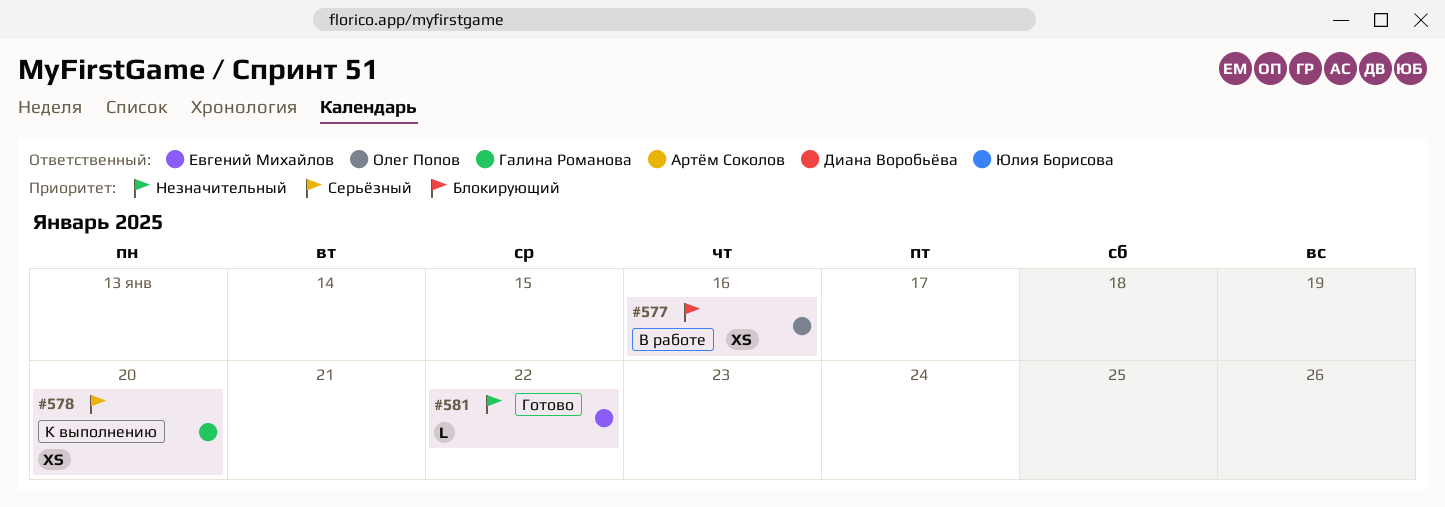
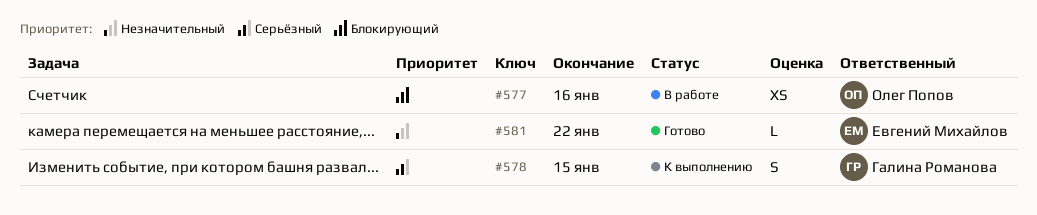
#578, estimate: XS -> S
#578, due: Jan 20 -> Jan 15

